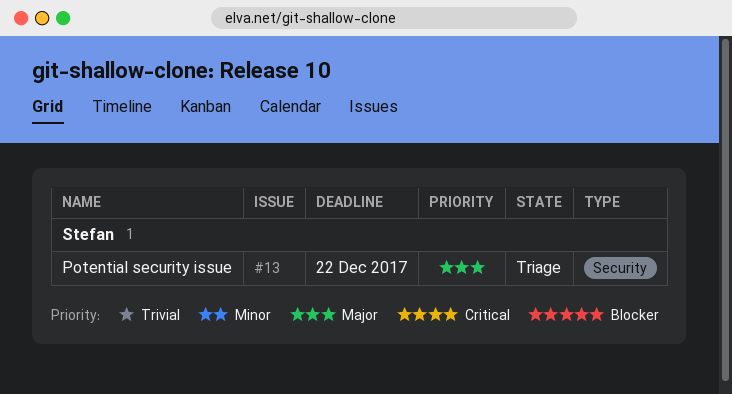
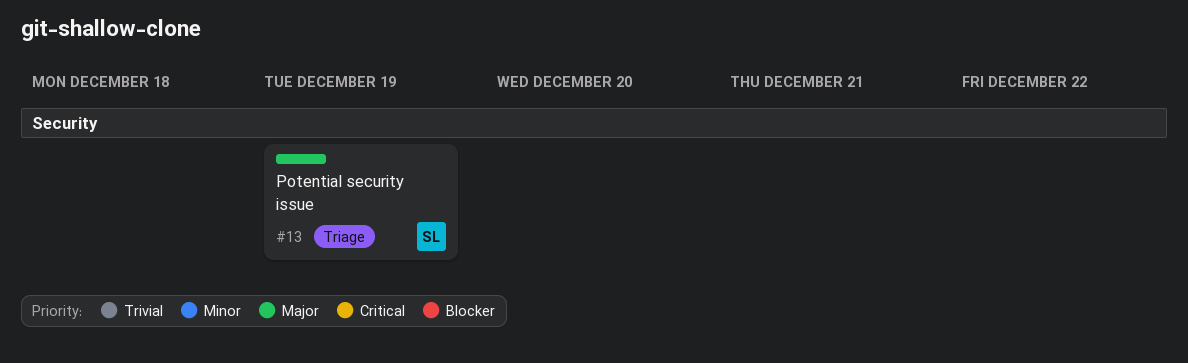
#13, due: Dec 22 -> Dec 19

